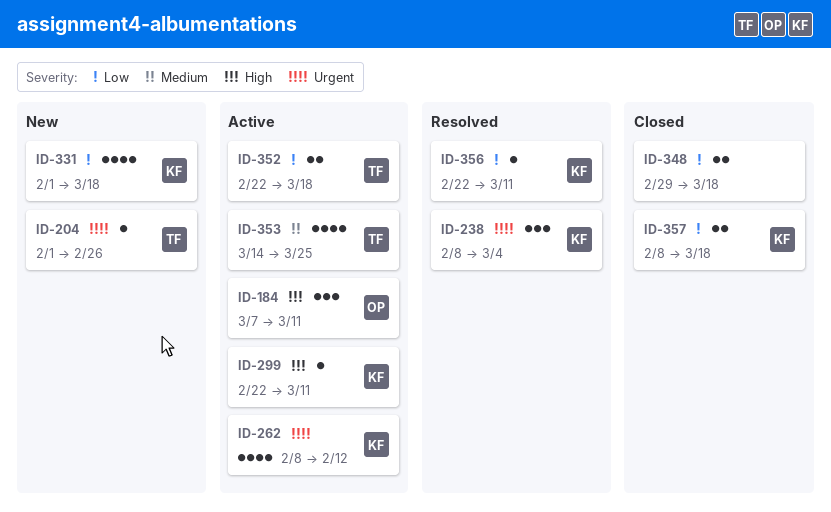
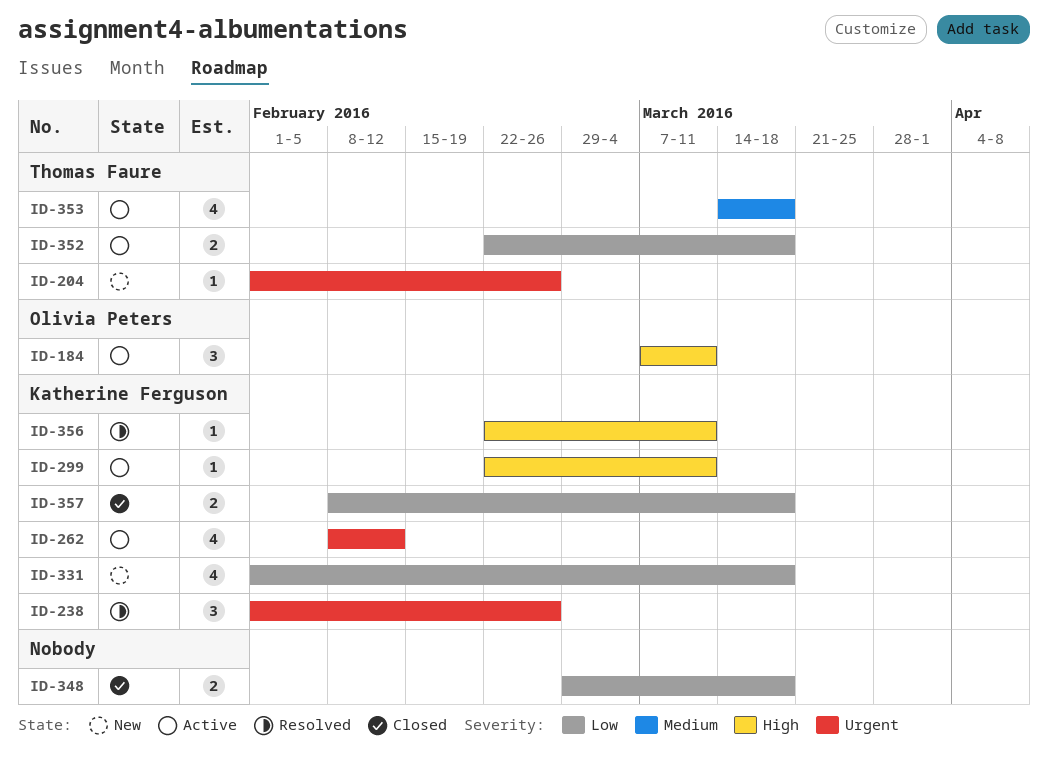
ID-238, start: Feb 8 -> Feb 1
ID-238, due: Mar 4 -> Feb 26
ID-353, due: Mar 25 -> Mar 18
ID-356, priority: Low -> High

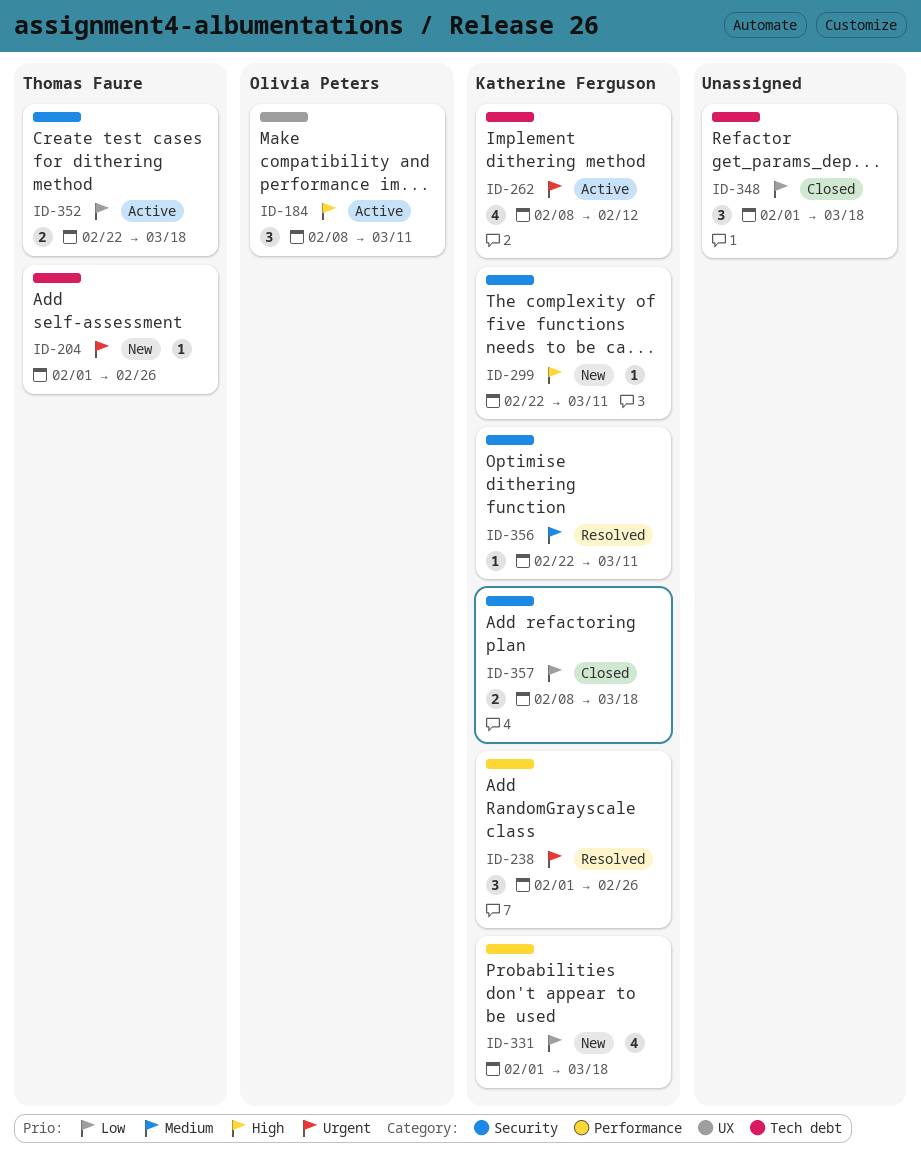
ID-184, start: Mar 7 -> Feb 8
ID-299, status: Active -> New
ID-348, estimate: 2 -> 3
ID-348, start: Feb 29 -> Feb 1
ID-353: present -> none
ID-356, priority: High -> Medium

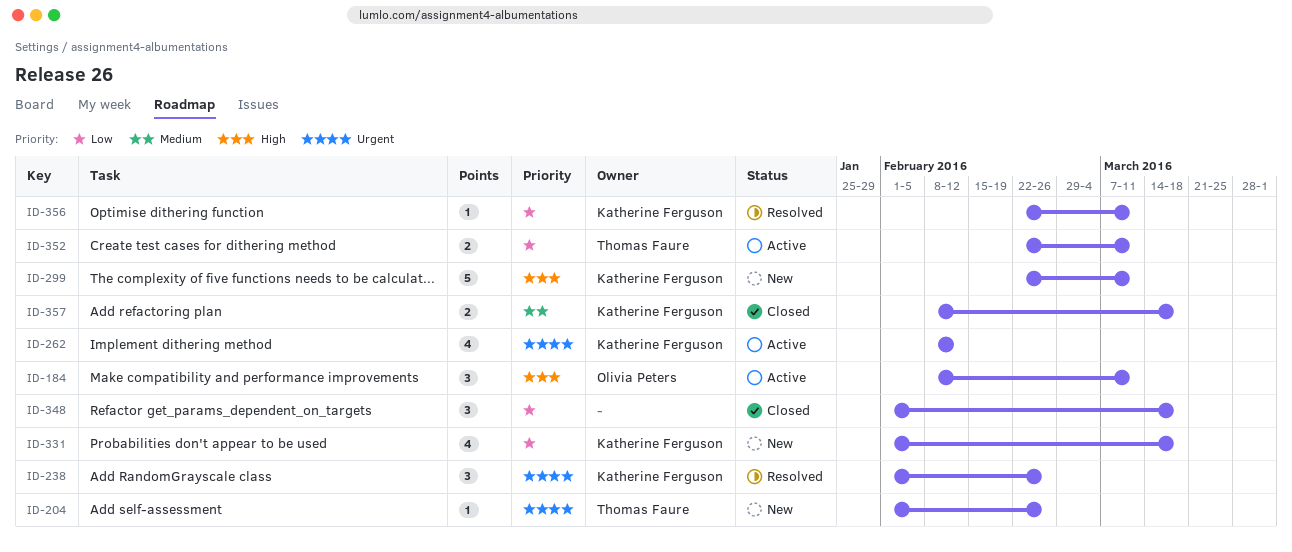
ID-299, estimate: 1 -> 5
ID-352, due: Mar 18 -> Mar 11
ID-356, priority: Medium -> Low
ID-357, priority: Low -> Medium

